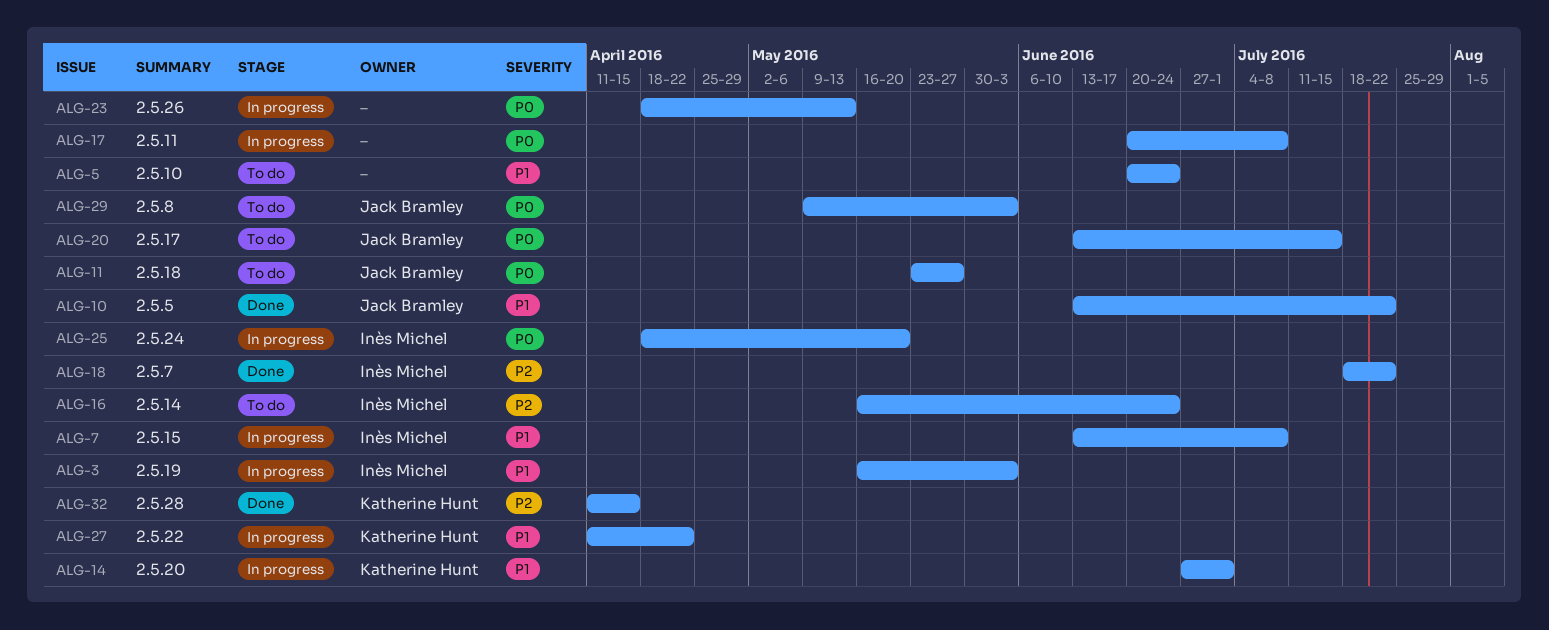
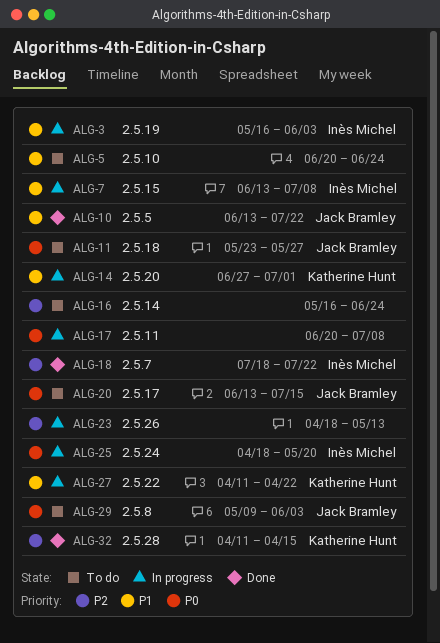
ALG-16, owner: Inès Michel -> none
ALG-23, priority: P0 -> P2

